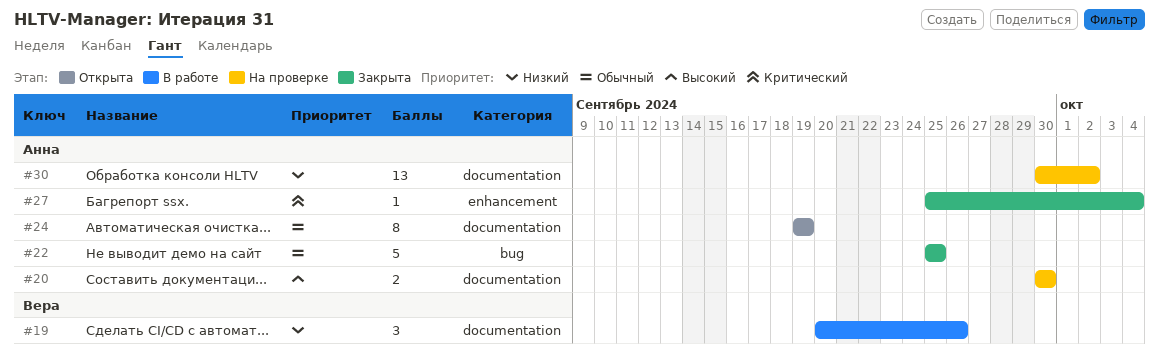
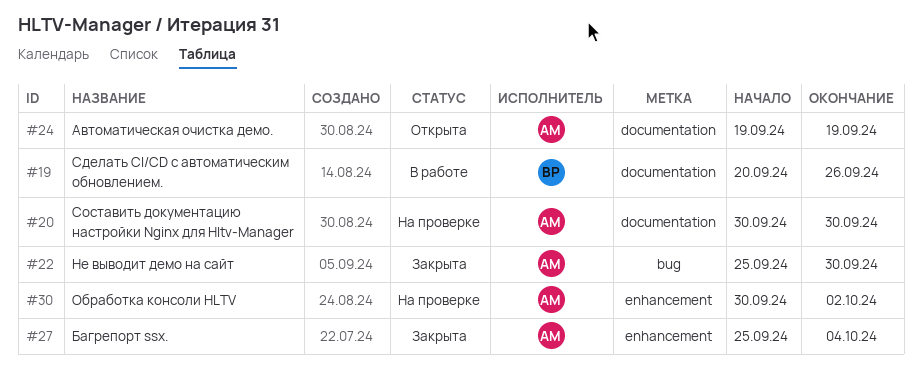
#22, due: Sep 25 -> Sep 30
#30, label: documentation -> enhancement

